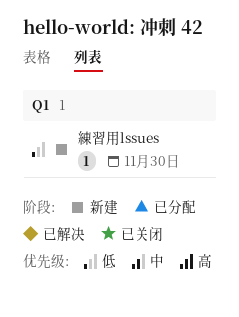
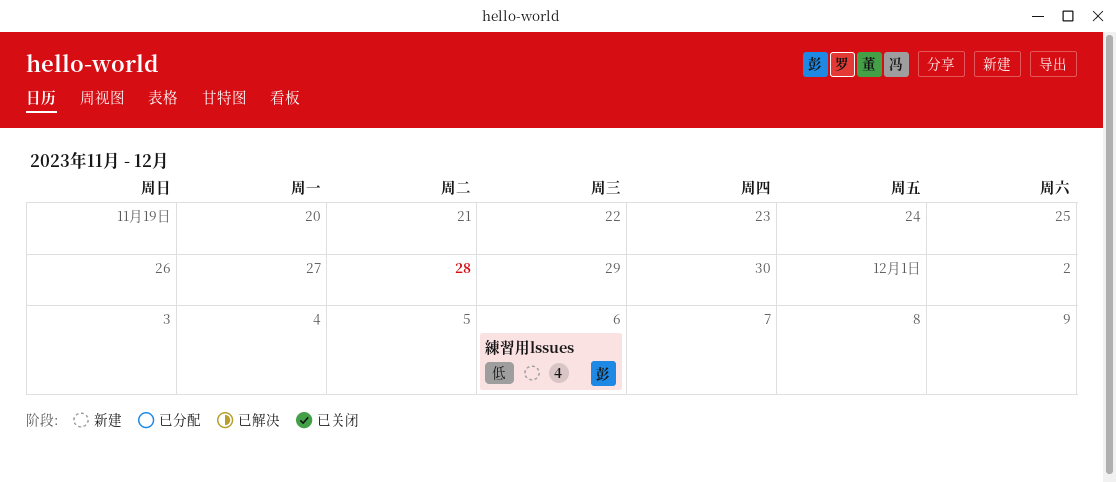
練習用lssues, estimate: 1 -> 4
練習用lssues, due: Nov 30 -> Dec 6

